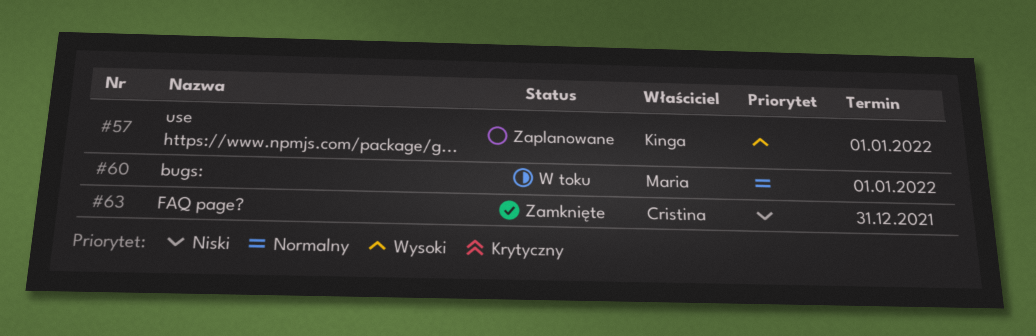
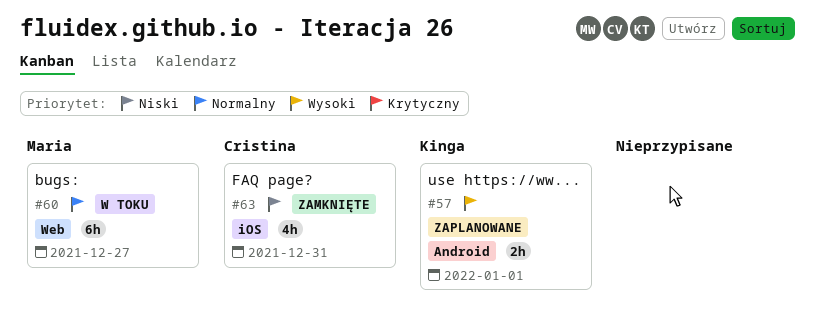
#60, due: Jan 1 -> Dec 27

